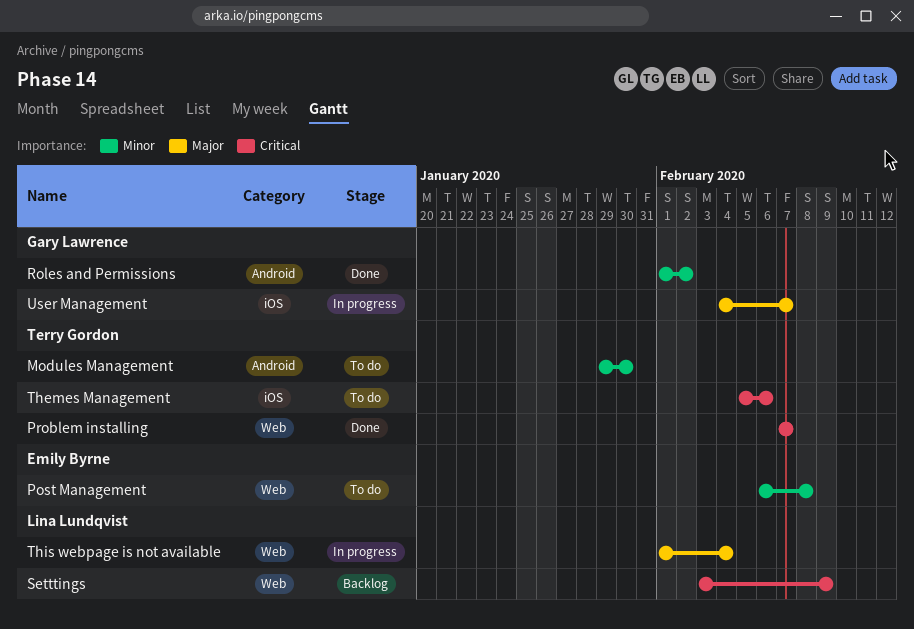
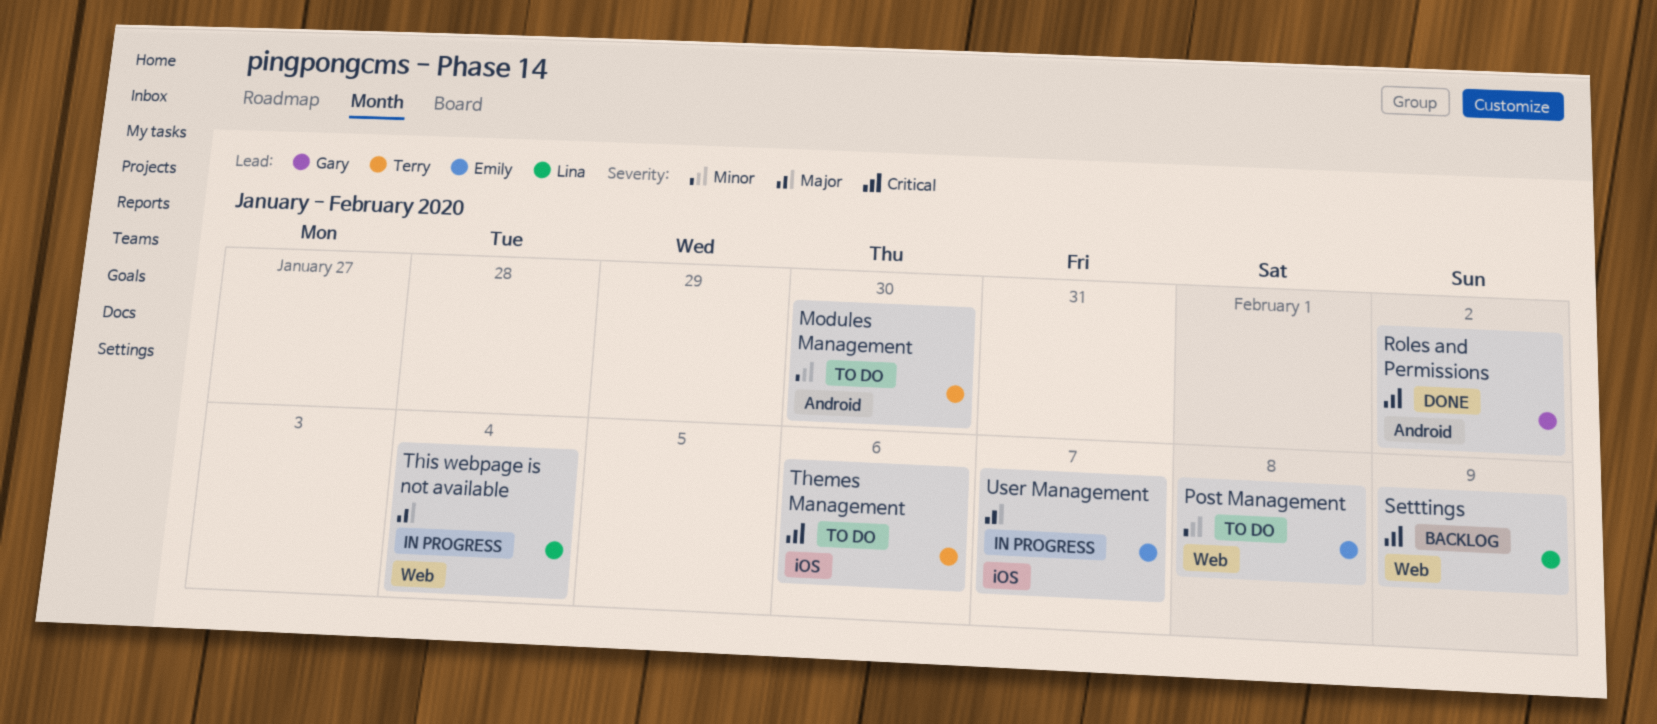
Problem installing: present -> none
Roles and Permissions, priority: Minor -> Critical
User Management, owner: Gary Lawrence -> Emily Byrne

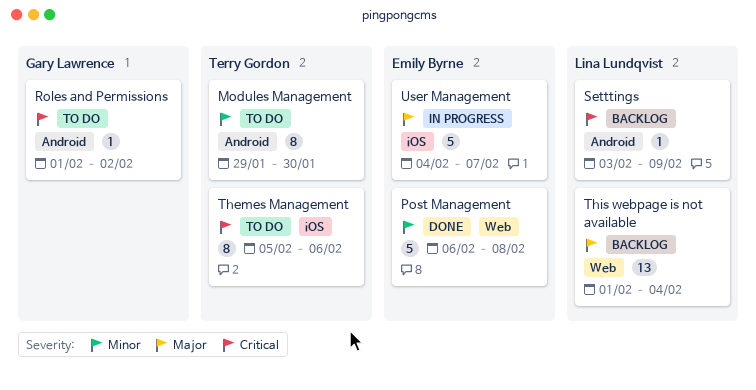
Post Management, status: To do -> Done
Roles and Permissions, status: Done -> To do
Setttings, label: Web -> Android
This webpage is not available, status: In progress -> Backlog

